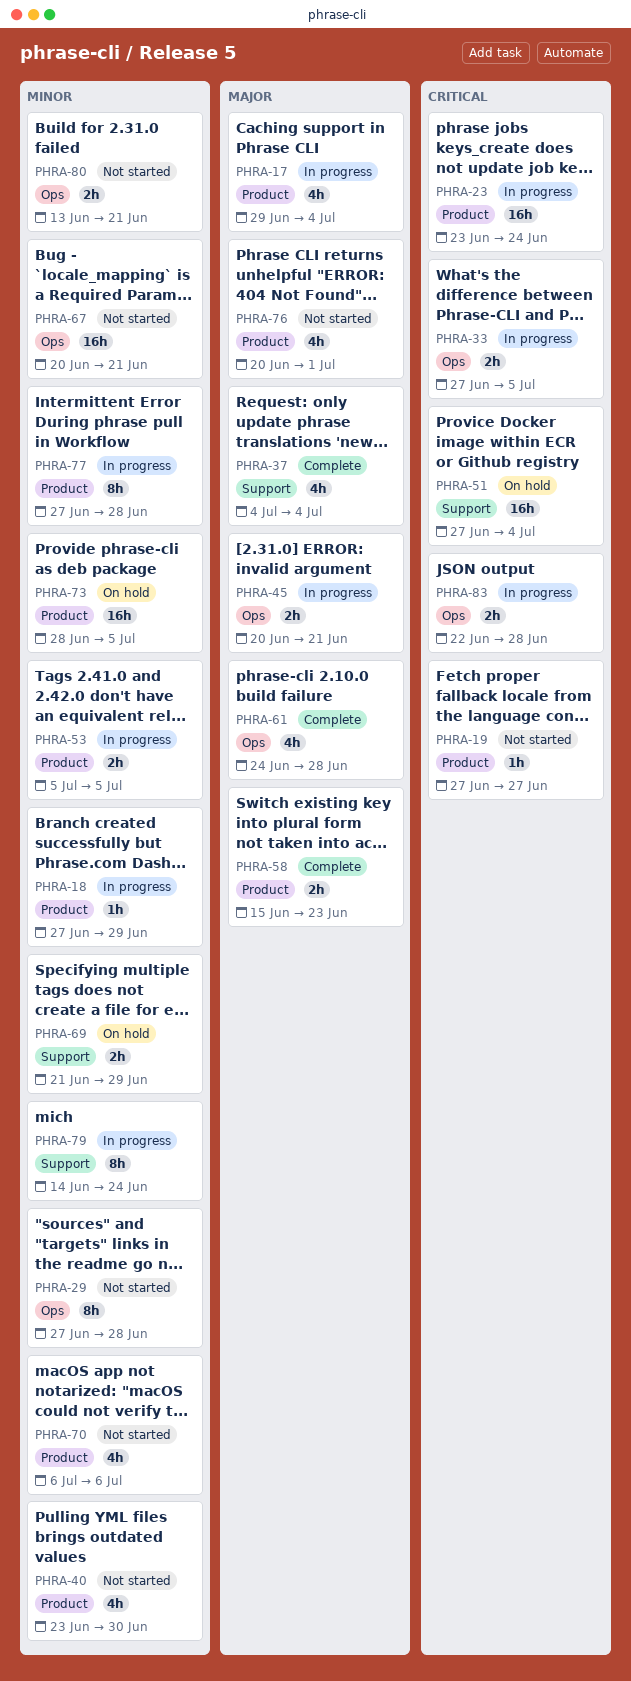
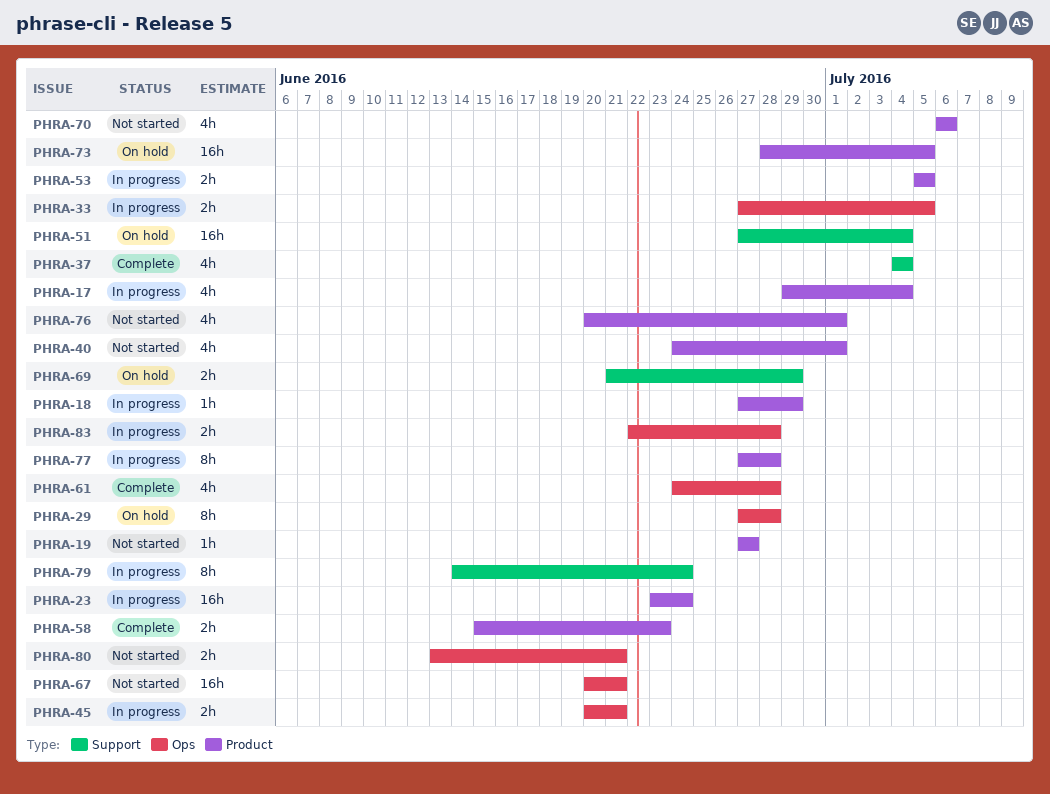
PHRA-29, status: Not started -> On hold
PHRA-40, start: Jun 23 -> Jun 24
PHRA-40, due: Jun 30 -> Jul 1

